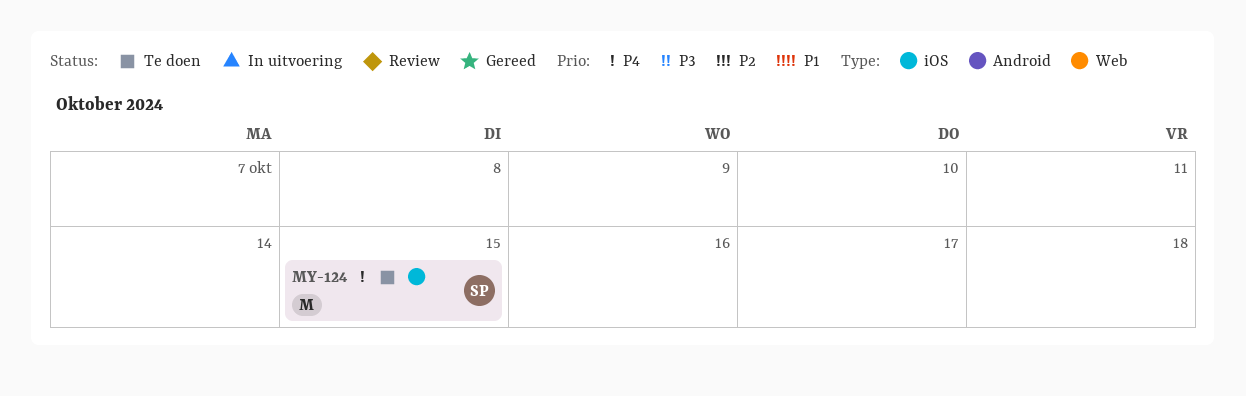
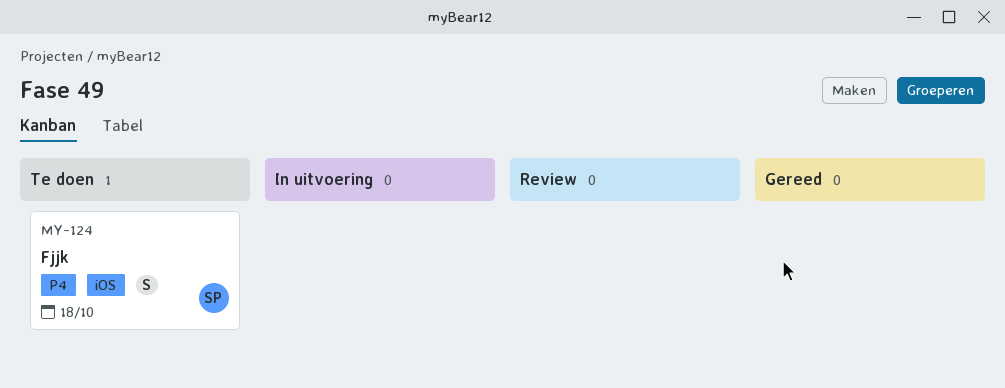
MY-124, estimate: M -> S
MY-124, due: Oct 15 -> Oct 18

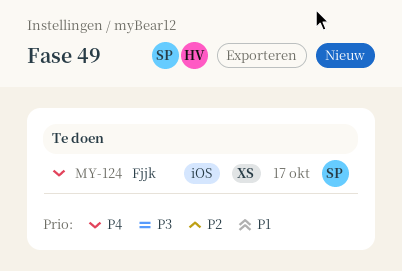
MY-124, estimate: S -> XS
MY-124, due: Oct 18 -> Oct 17

